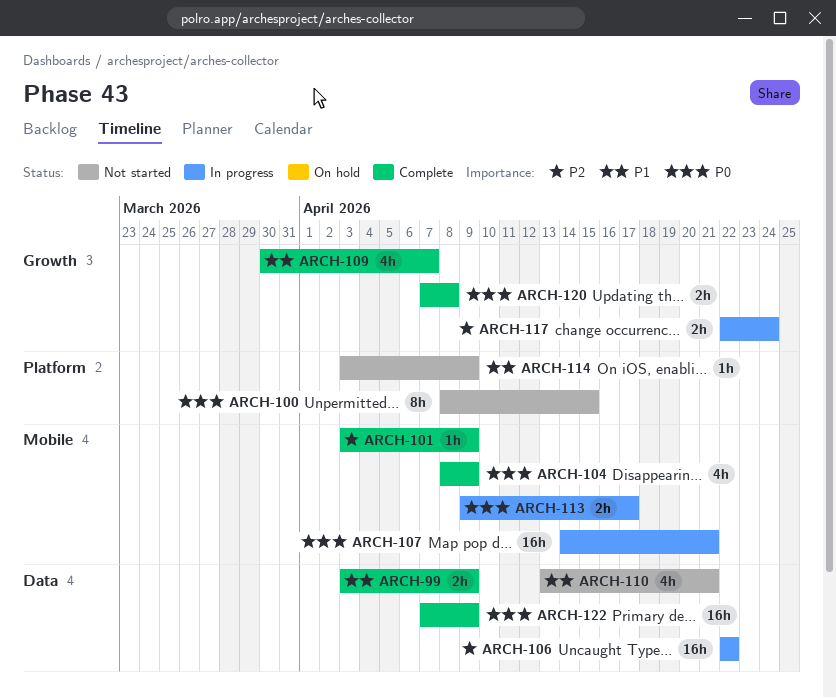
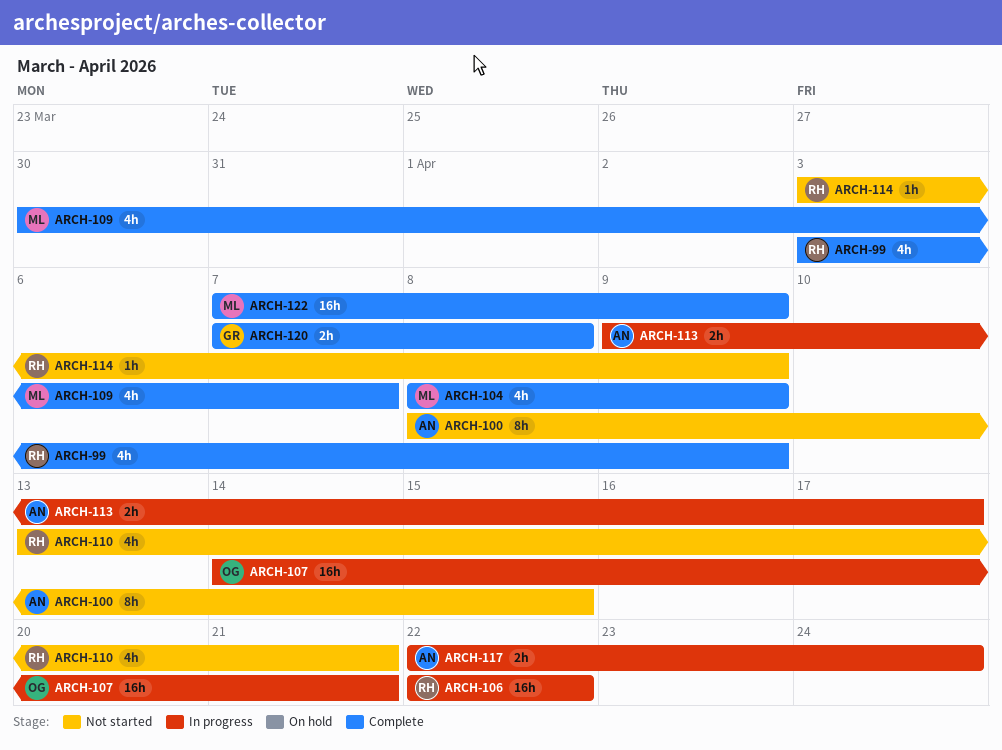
ARCH-99, estimate: 2h -> 4h
ARCH-101: present -> none

